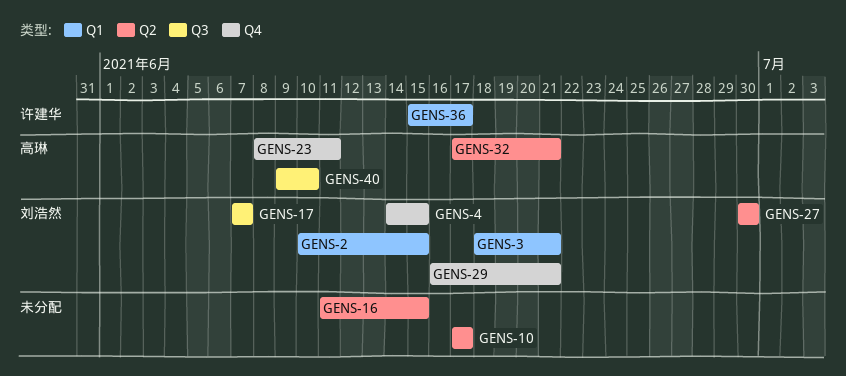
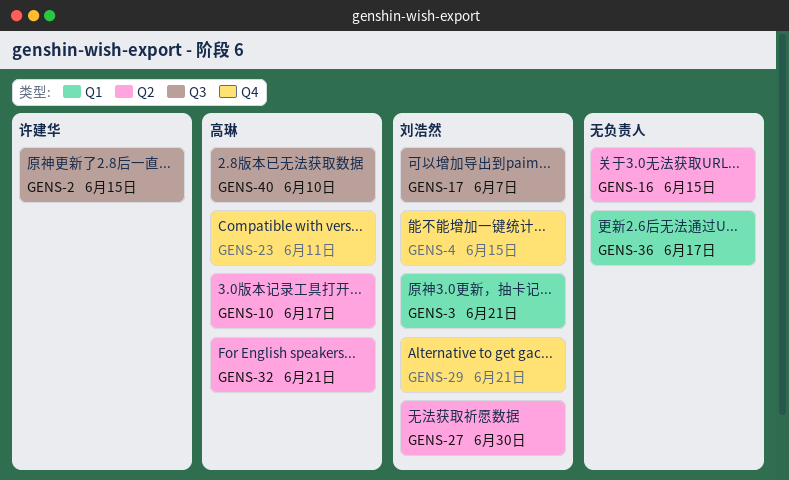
GENS-2, owner: 刘浩然 -> 许建华
GENS-2, label: Q1 -> Q3
GENS-10, owner: none -> 高琳
GENS-36, owner: 许建华 -> none

